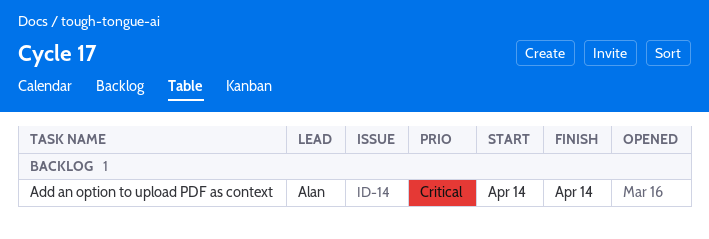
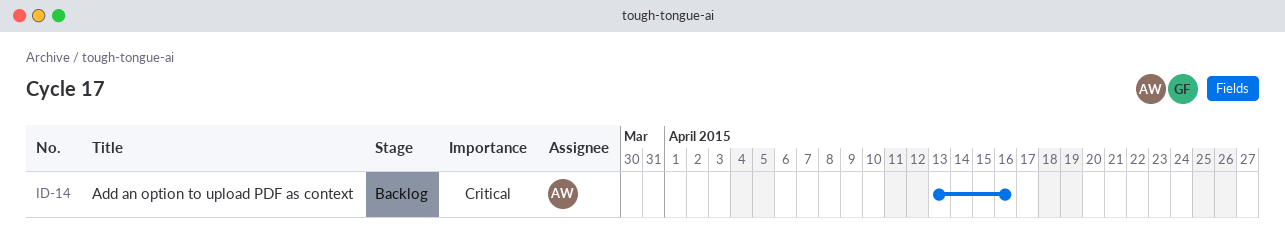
ID-14, start: Apr 14 -> Apr 13
ID-14, due: Apr 14 -> Apr 16

